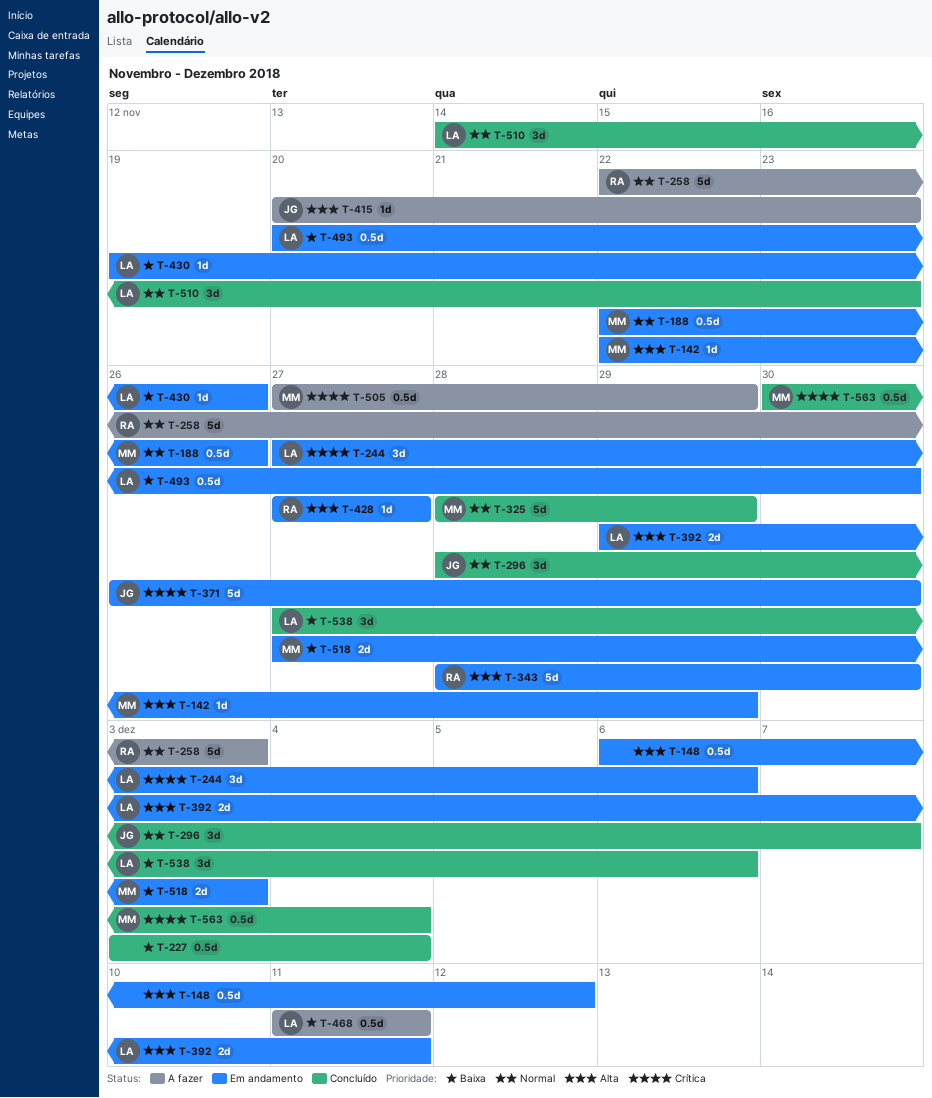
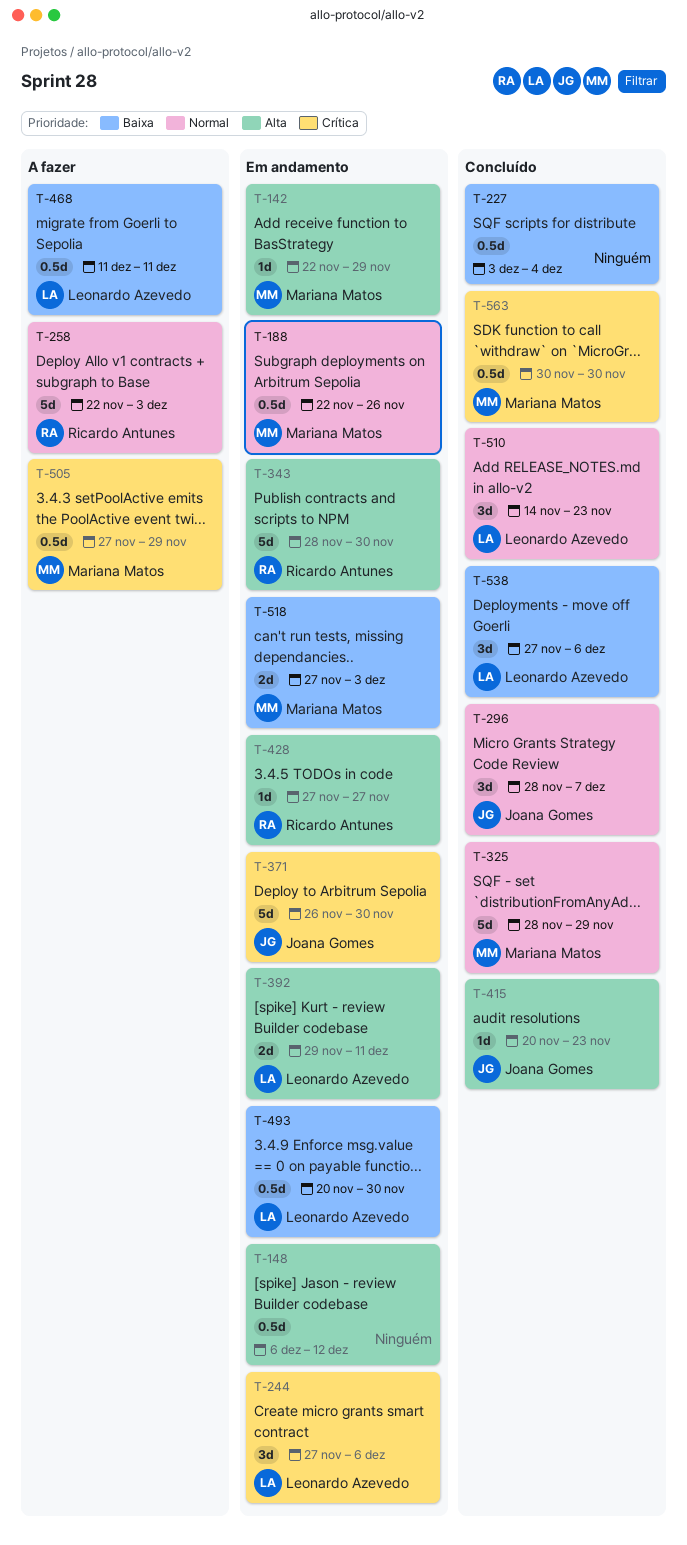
T-415, status: A fazer -> Concluído
T-430: present -> none
T-563, due: Dec 4 -> Nov 30

